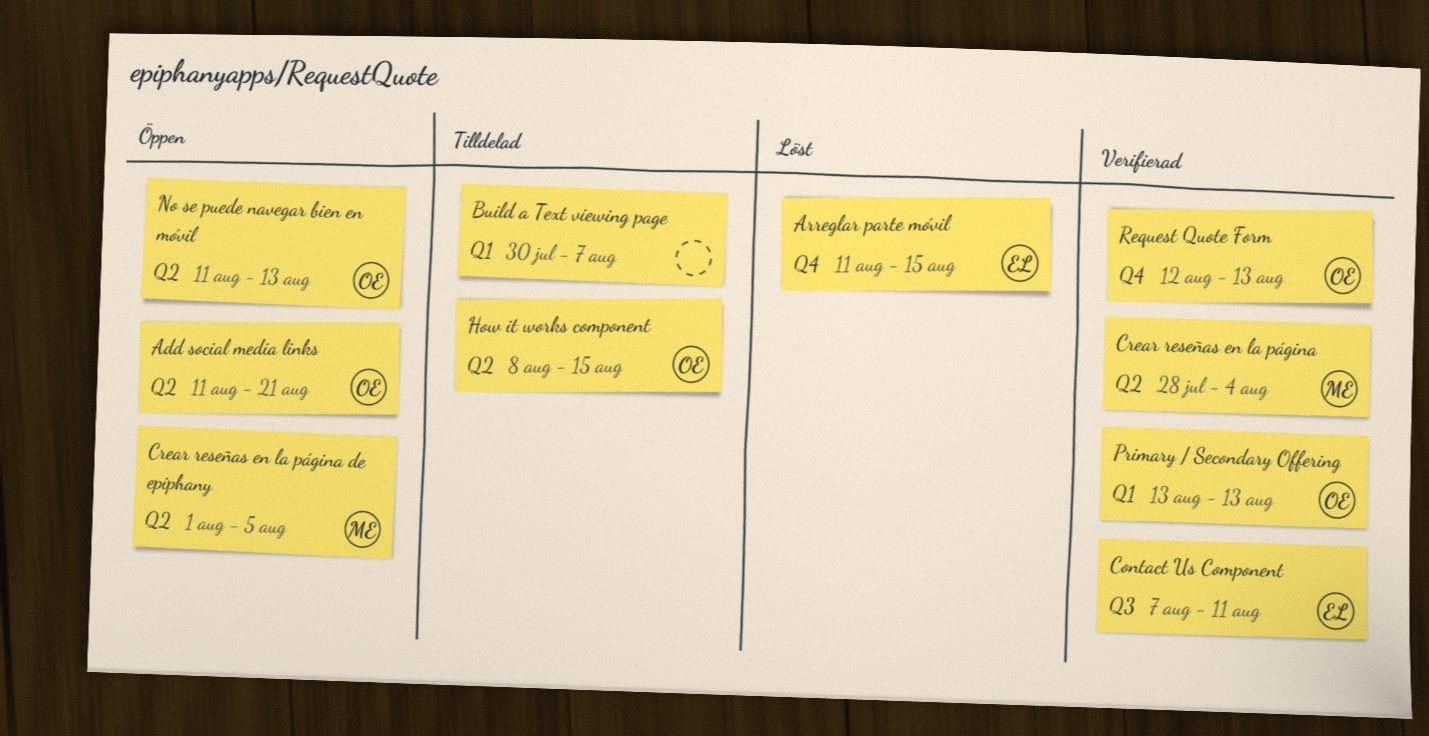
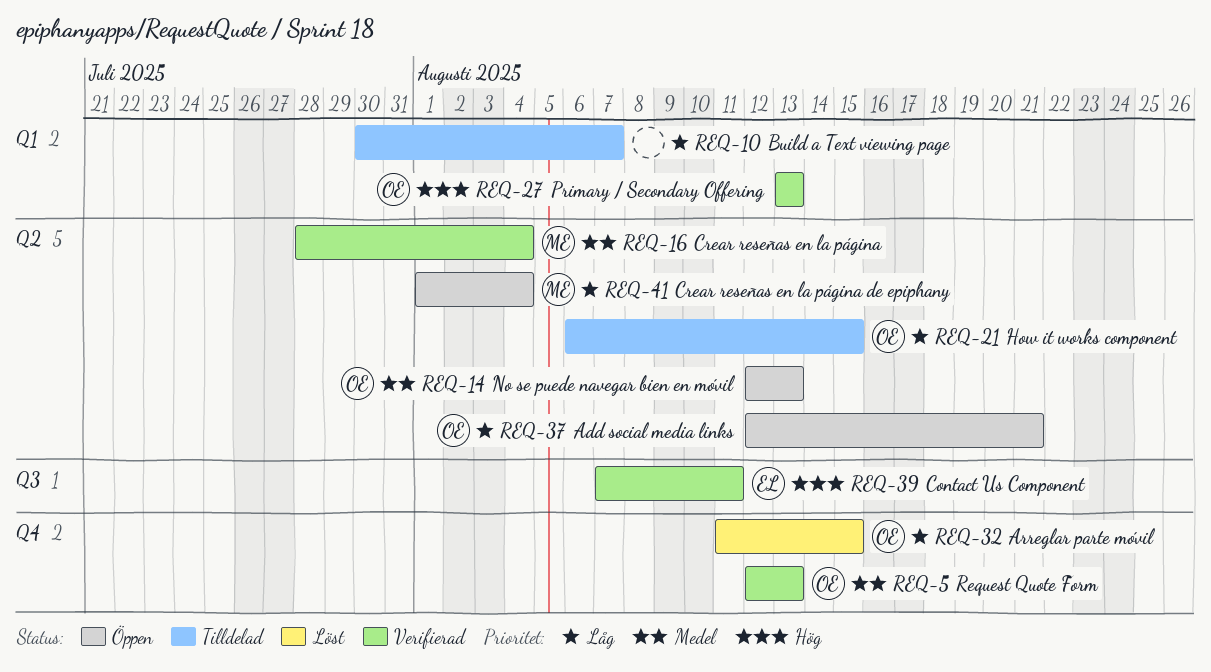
Add social media links, start: Aug 11 -> Aug 12
Arreglar parte móvil, owner: EL -> OE
Crear reseñas en la página de epiphany, due: Aug 5 -> Aug 4
How it works component, start: Aug 8 -> Aug 6
No se puede navegar bien en móvil, start: Aug 11 -> Aug 12

